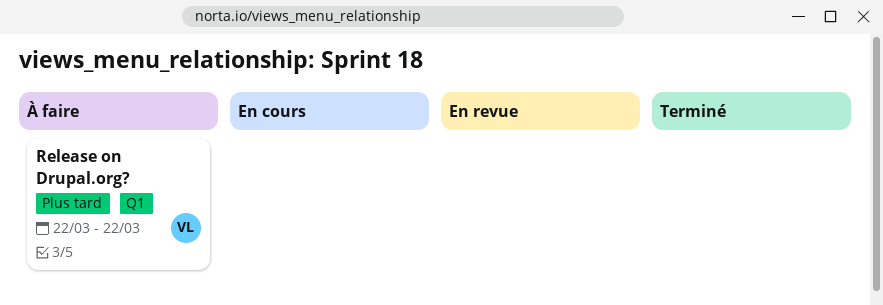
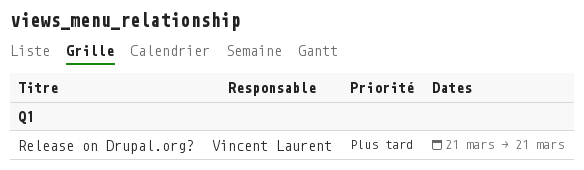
Release on Drupal.org?, start: Mar 22 -> Mar 21
Release on Drupal.org?, due: Mar 22 -> Mar 21

